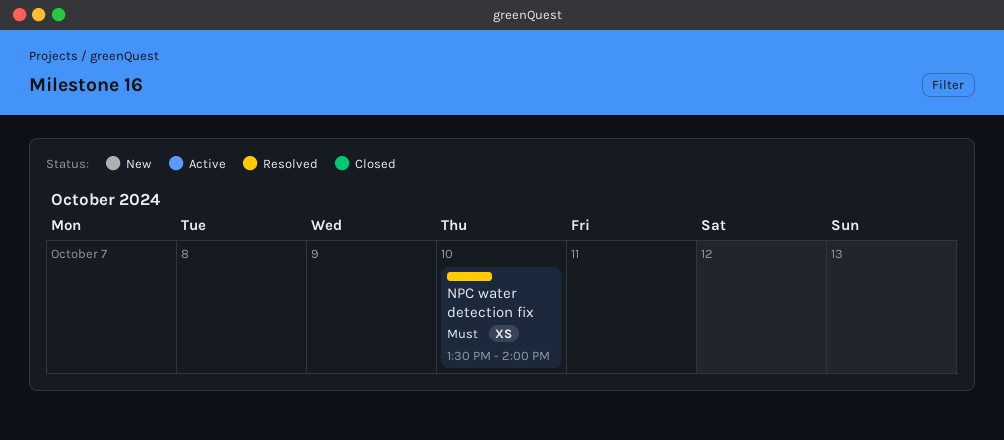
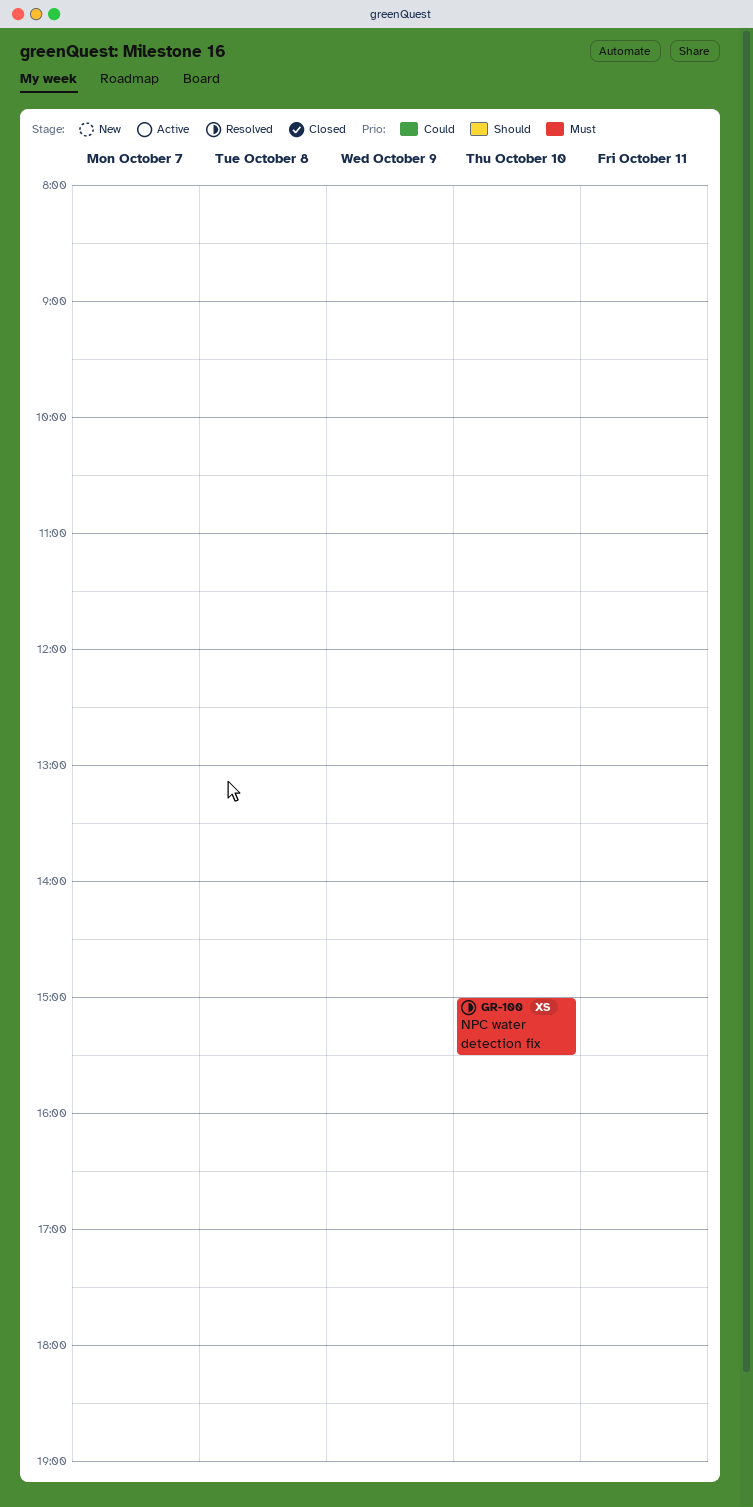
NPC water detection fix, begins: 13:30 -> 15:00
NPC water detection fix, ends: 14:00 -> 15:30

